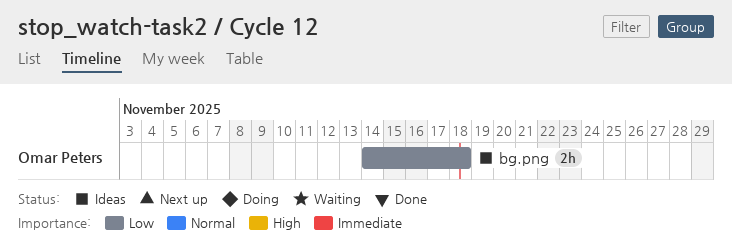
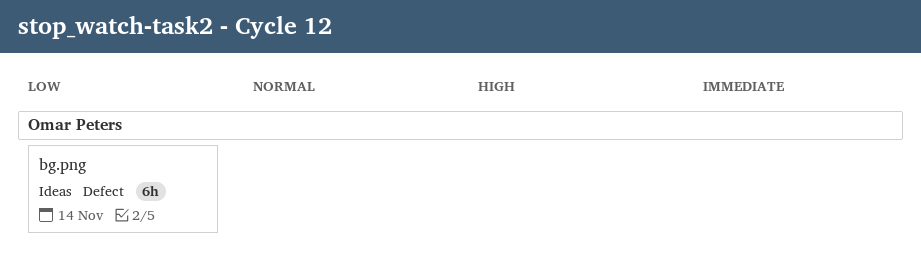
bg.png, estimate: 2h -> 6h
bg.png, due: Nov 18 -> Nov 14

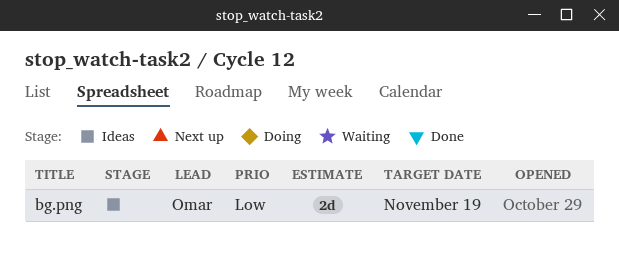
bg.png, estimate: 6h -> 2d
bg.png, due: Nov 14 -> Nov 19

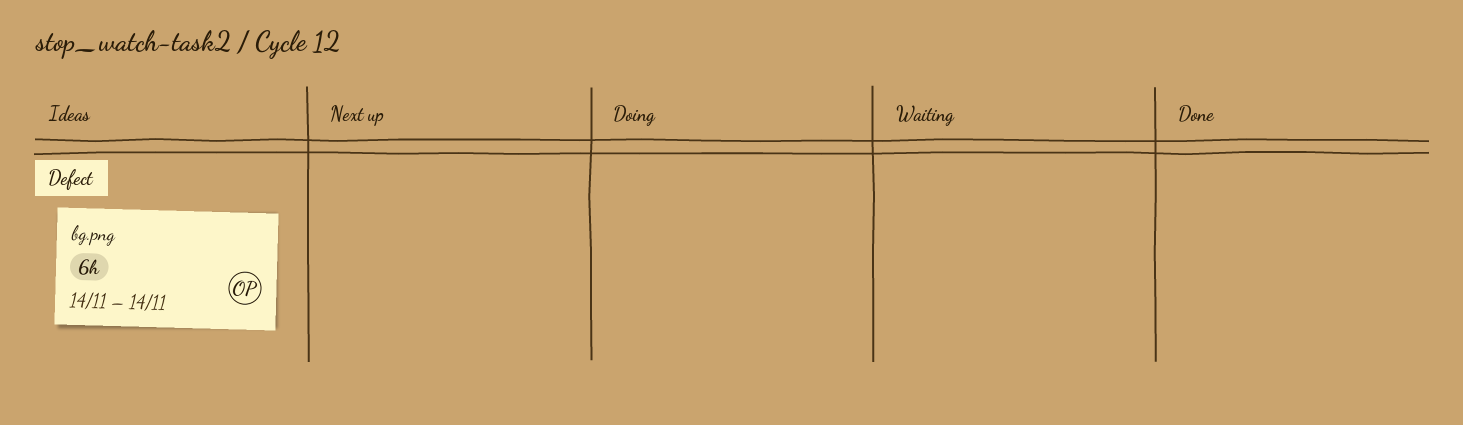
bg.png, estimate: 2d -> 6h
bg.png, due: Nov 19 -> Nov 14

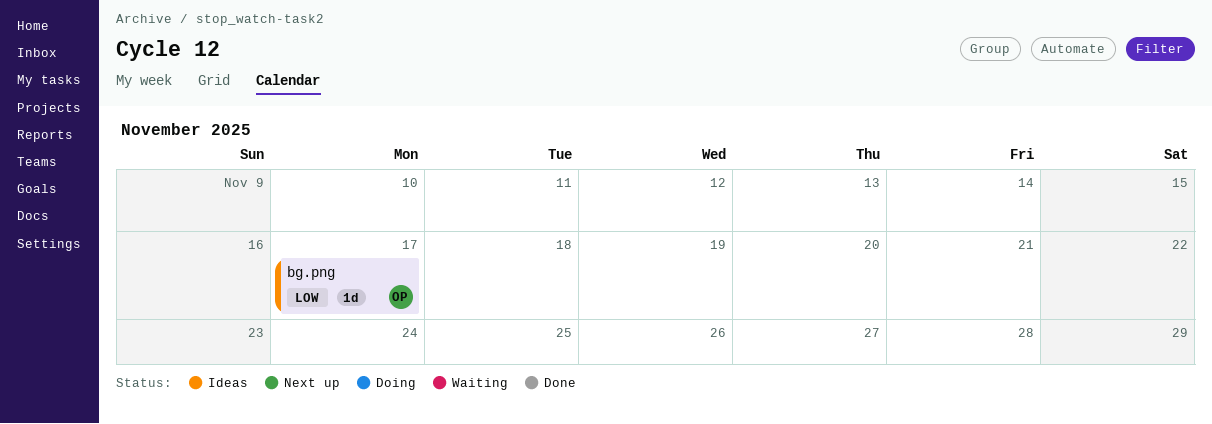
bg.png, estimate: 6h -> 1d
bg.png, due: Nov 14 -> Nov 17

